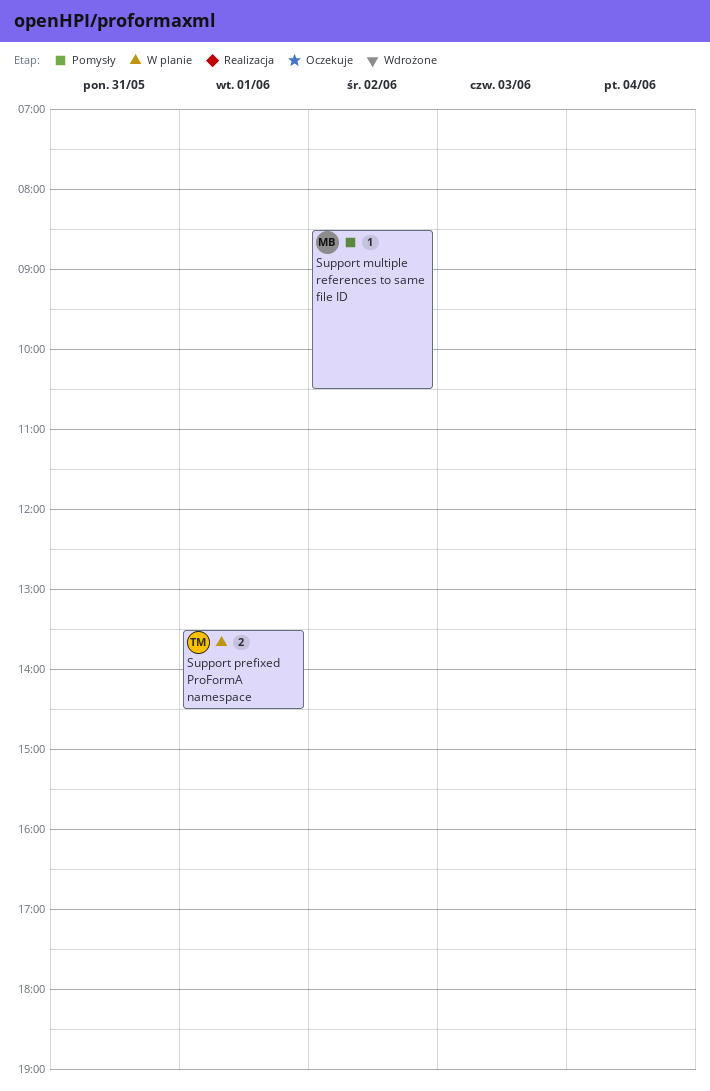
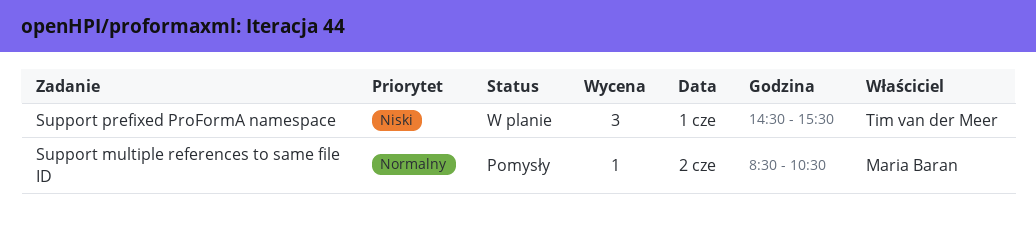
Support prefixed ProFormA namespace, estimate: 2 -> 3
Support prefixed ProFormA namespace, begins: 13:30 -> 14:30
Support prefixed ProFormA namespace, ends: 14:30 -> 15:30

